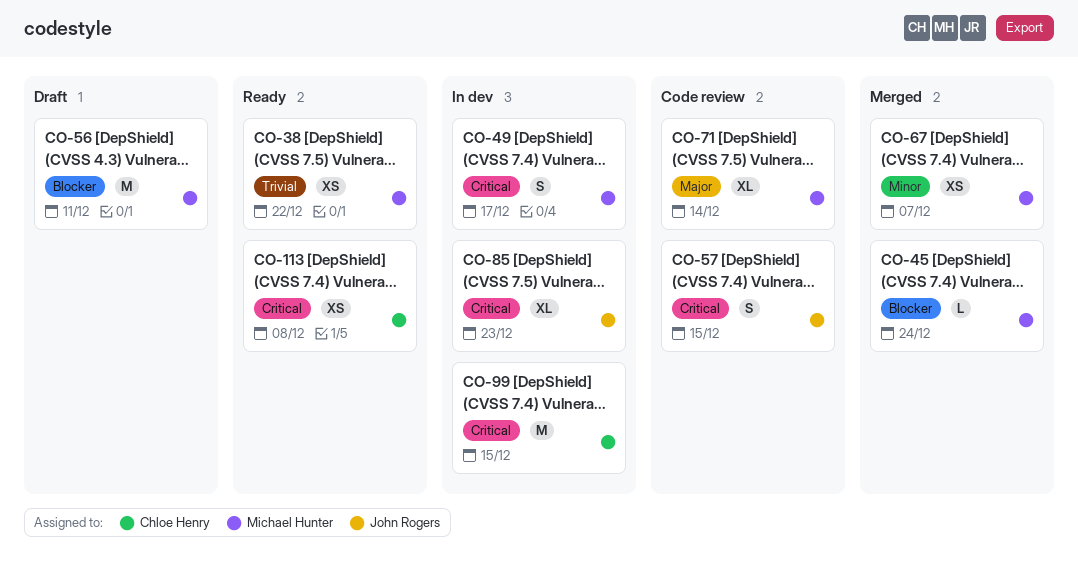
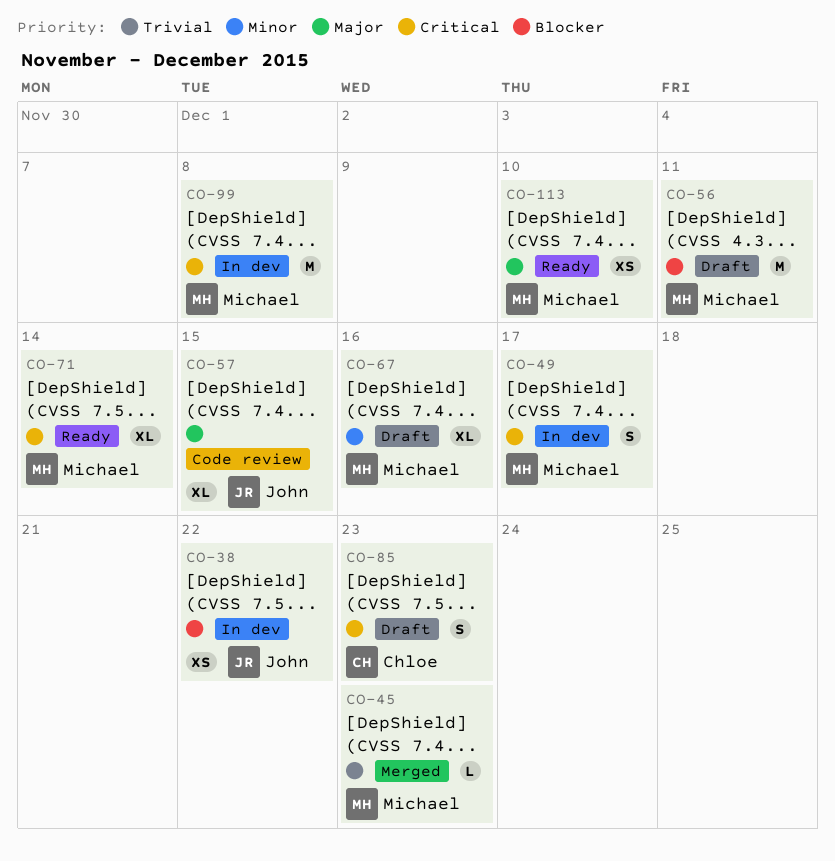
CO-38, status: Ready -> In dev
CO-38, owner: Michael Hunter -> John Rogers
CO-38, priority: Trivial -> Blocker
CO-45, priority: Blocker -> Trivial
CO-45, due: Dec 24 -> Dec 23
CO-57, priority: Critical -> Major
CO-57, estimate: S -> XL
CO-67, status: Merged -> Draft
CO-67, estimate: XS -> XL
CO-67, due: Dec 7 -> Dec 16
CO-71, status: Code review -> Ready
CO-71, priority: Major -> Critical
CO-85, status: In dev -> Draft
CO-85, owner: John Rogers -> Chloe Henry
CO-85, estimate: XL -> S
CO-99, owner: Chloe Henry -> Michael Hunter
CO-99, due: Dec 15 -> Dec 8
CO-113, owner: Chloe Henry -> Michael Hunter
CO-113, priority: Critical -> Major
CO-113, due: Dec 8 -> Dec 10

